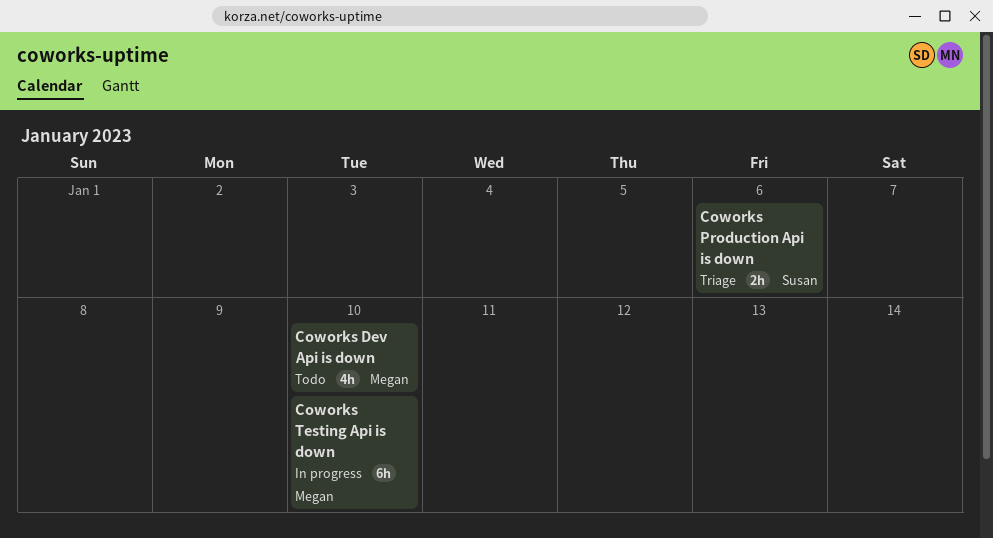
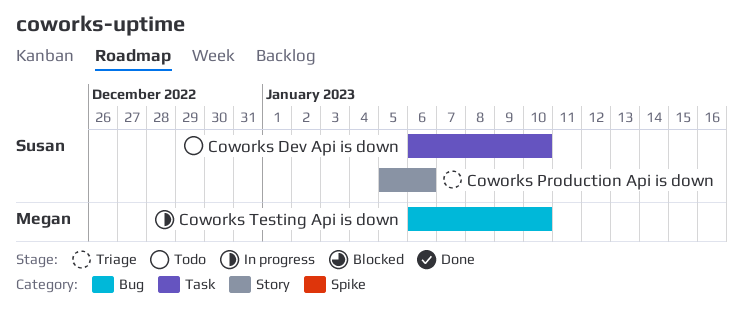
Coworks Dev Api is down, owner: Megan -> Susan

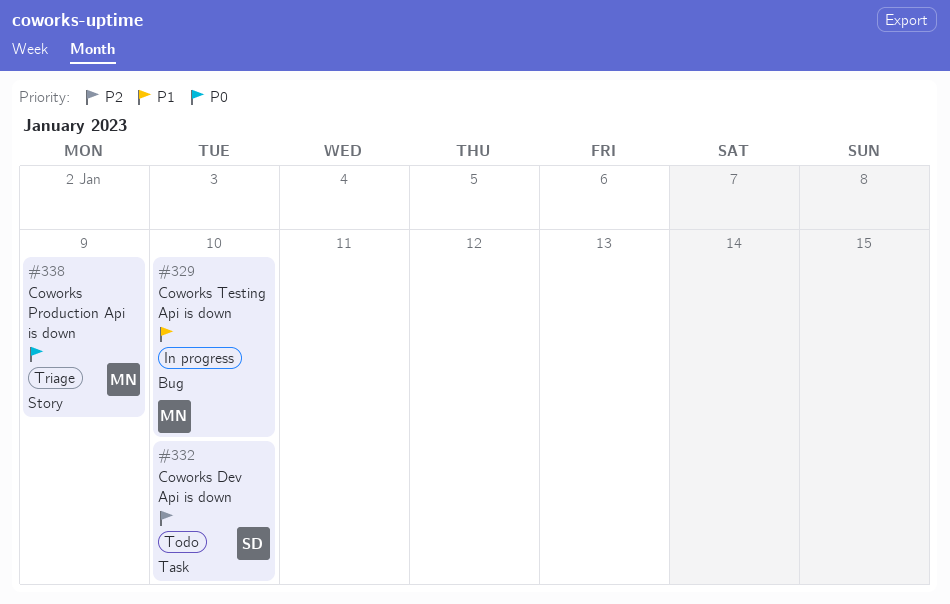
Coworks Production Api is down, owner: Susan -> Megan
Coworks Production Api is down, due: Jan 6 -> Jan 9

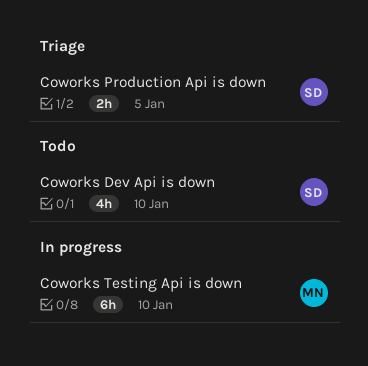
Coworks Production Api is down, owner: MN -> SD
Coworks Production Api is down, due: Jan 9 -> Jan 5

